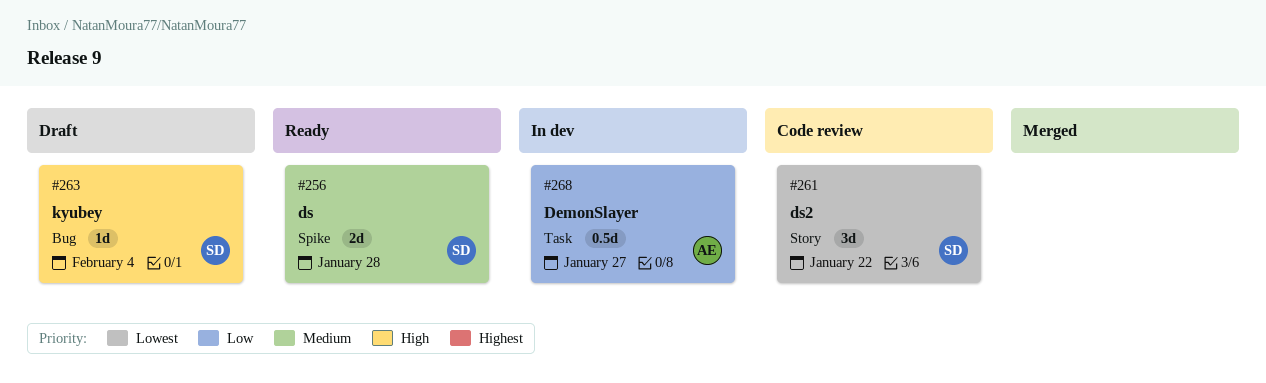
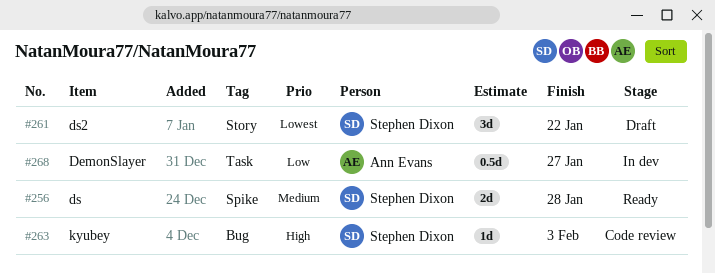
#261, status: Code review -> Draft
#263, status: Draft -> Code review
#263, due: Feb 4 -> Feb 3

